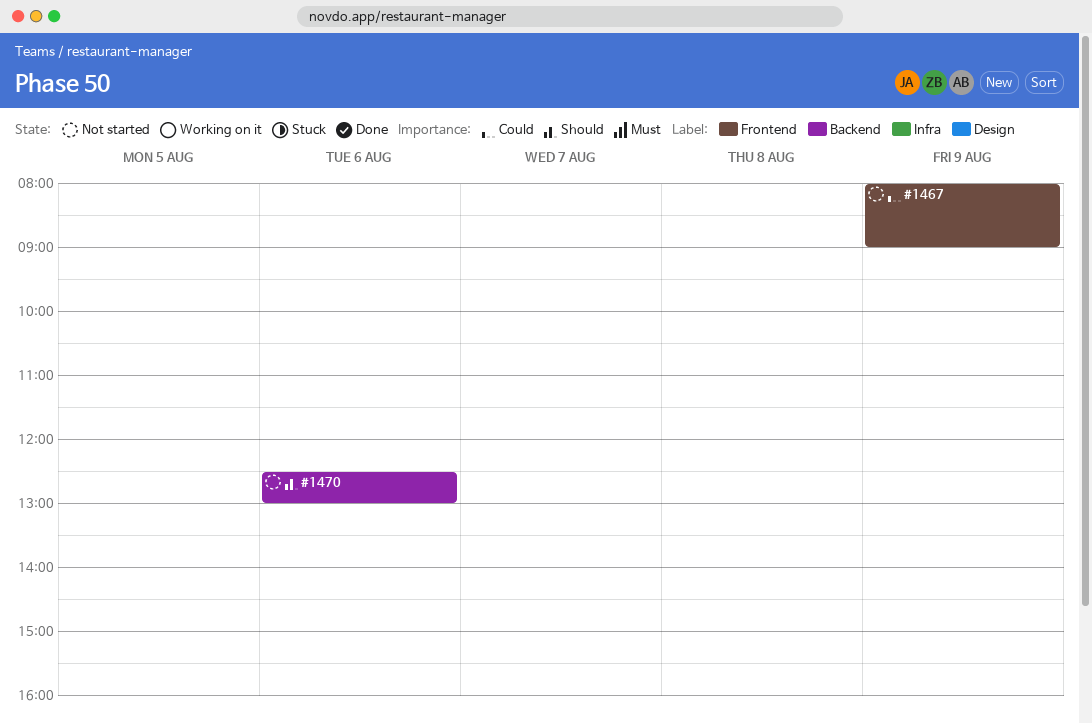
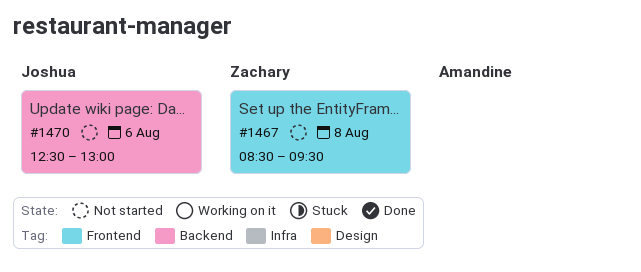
#1467, day: Aug 9 -> Aug 8
#1467, begins: 08:00 -> 08:30
#1467, ends: 09:00 -> 09:30

